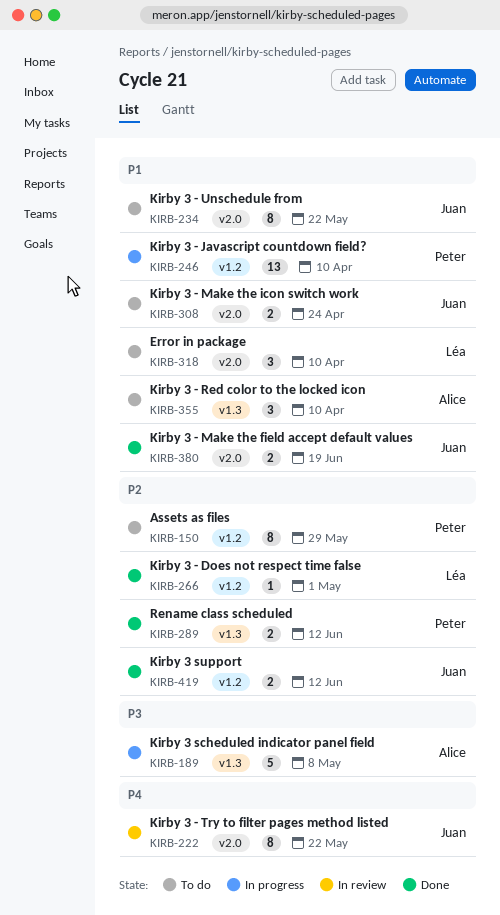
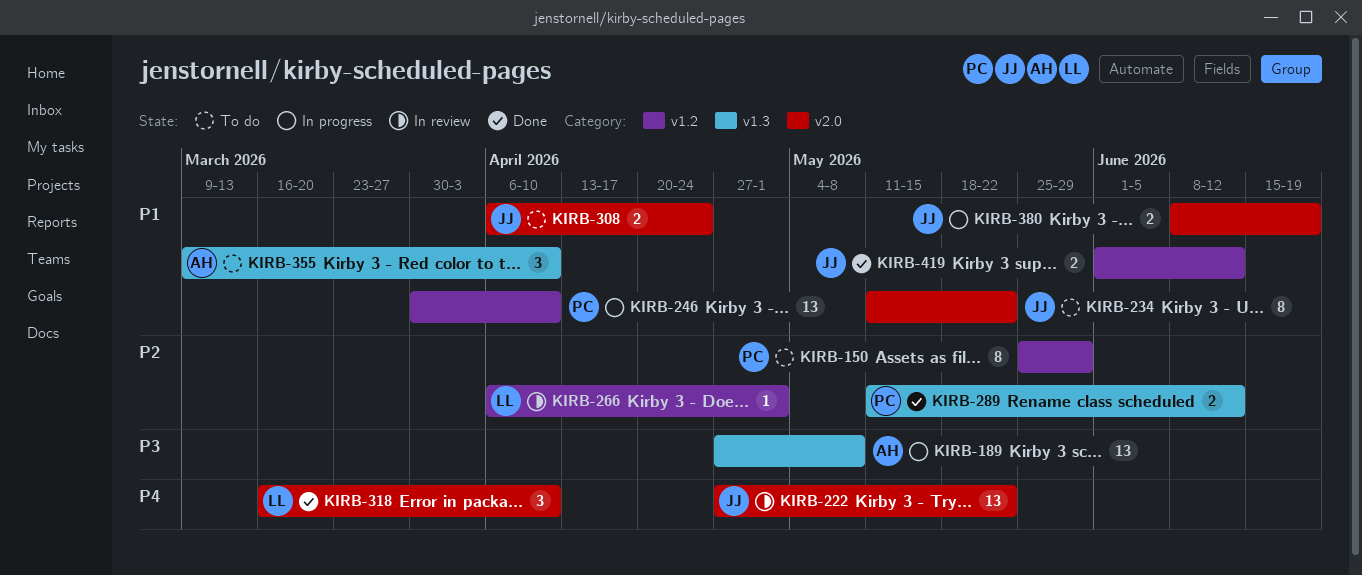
KIRB-189, estimate: 5 -> 13
KIRB-222, estimate: 8 -> 13
KIRB-266, status: Done -> In review
KIRB-318, status: To do -> Done
KIRB-318, priority: P1 -> P4
KIRB-380, status: Done -> In progress
KIRB-419, priority: P2 -> P1

